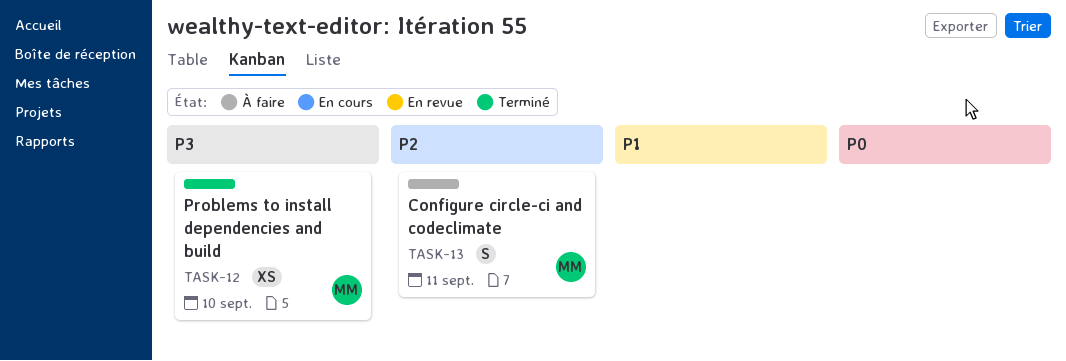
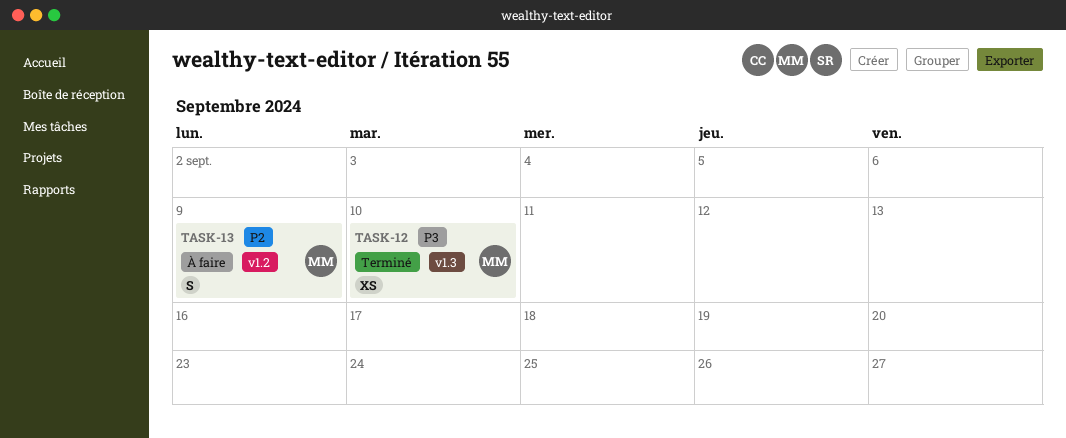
TASK-13, due: Sep 11 -> Sep 9

